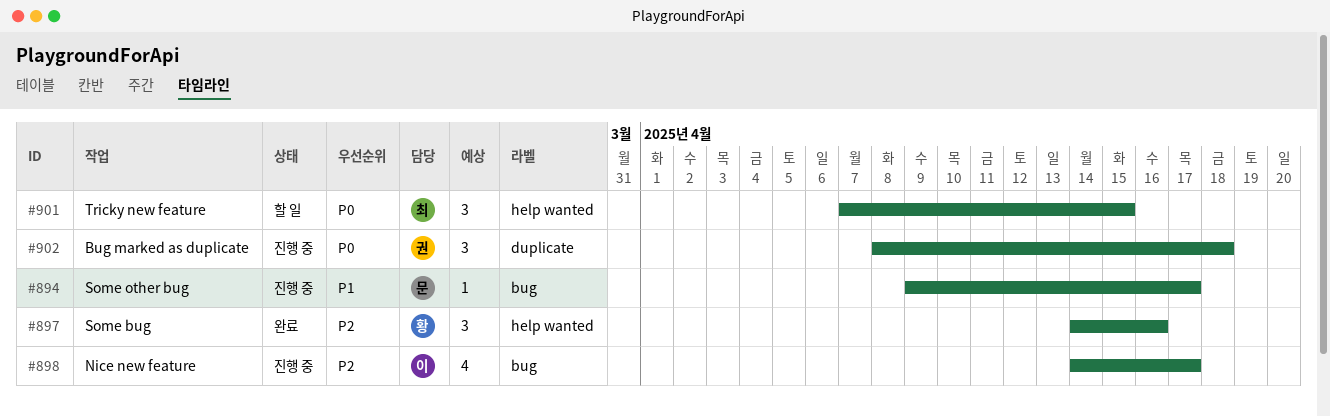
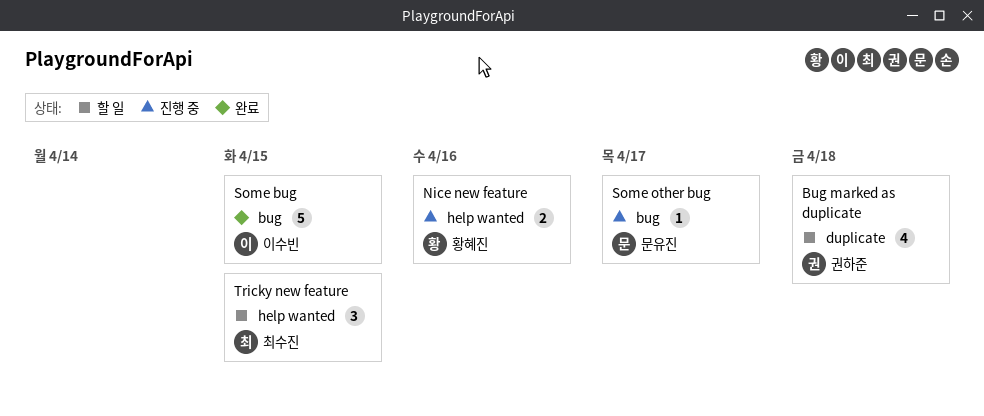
Bug marked as duplicate, status: 진행 중 -> 할 일
Bug marked as duplicate, estimate: 3 -> 4
Nice new feature, owner: 이수빈 -> 황혜진
Nice new feature, label: bug -> help wanted
Nice new feature, estimate: 4 -> 2
Nice new feature, due: Apr 17 -> Apr 16
Some bug, owner: 황혜진 -> 이수빈
Some bug, label: help wanted -> bug
Some bug, estimate: 3 -> 5
Some bug, due: Apr 16 -> Apr 15

